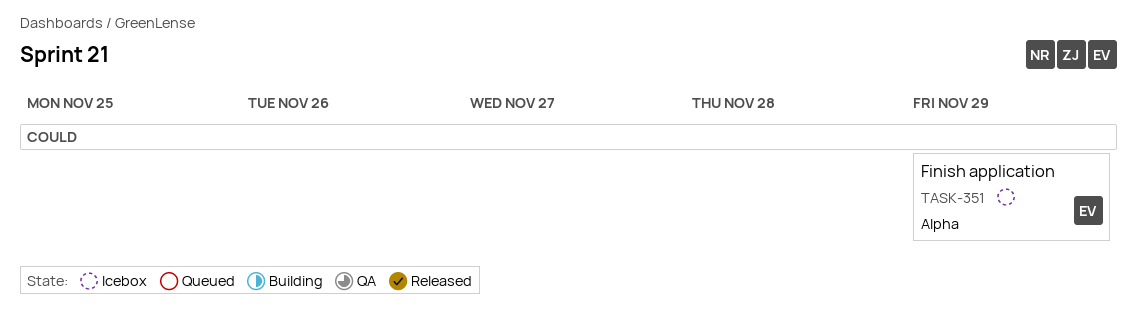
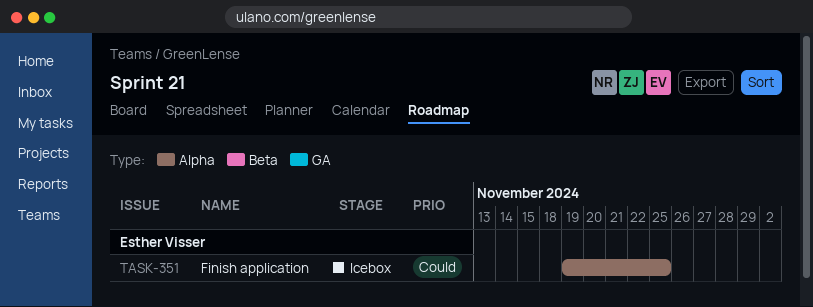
TASK-351, due: Nov 29 -> Nov 25

